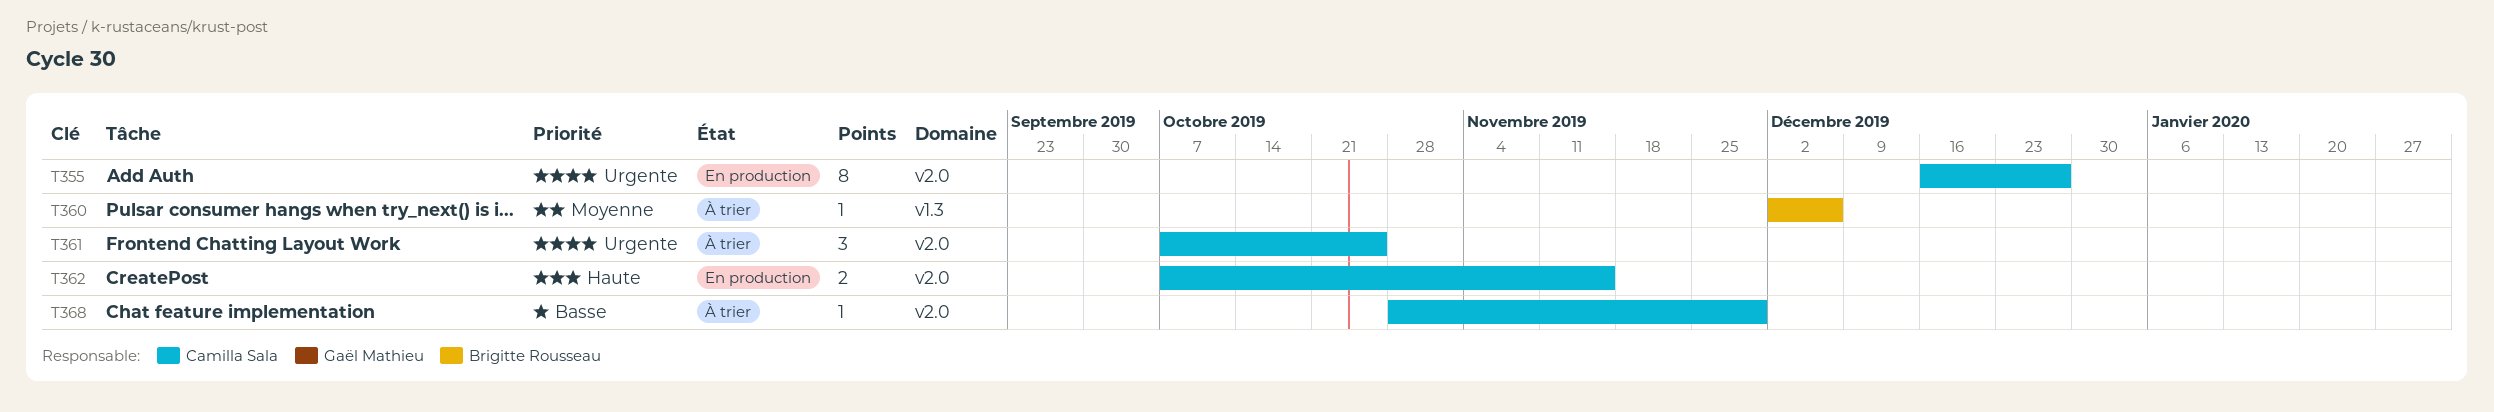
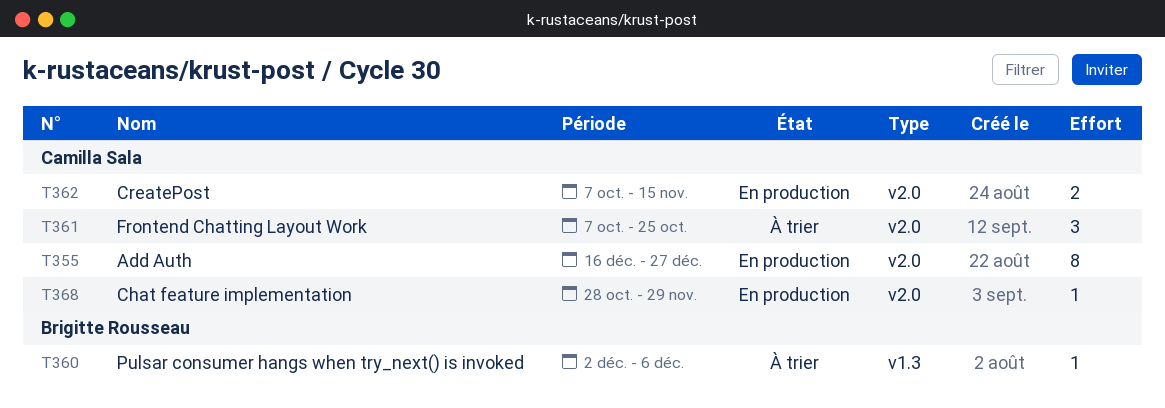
T368, status: À trier -> En production

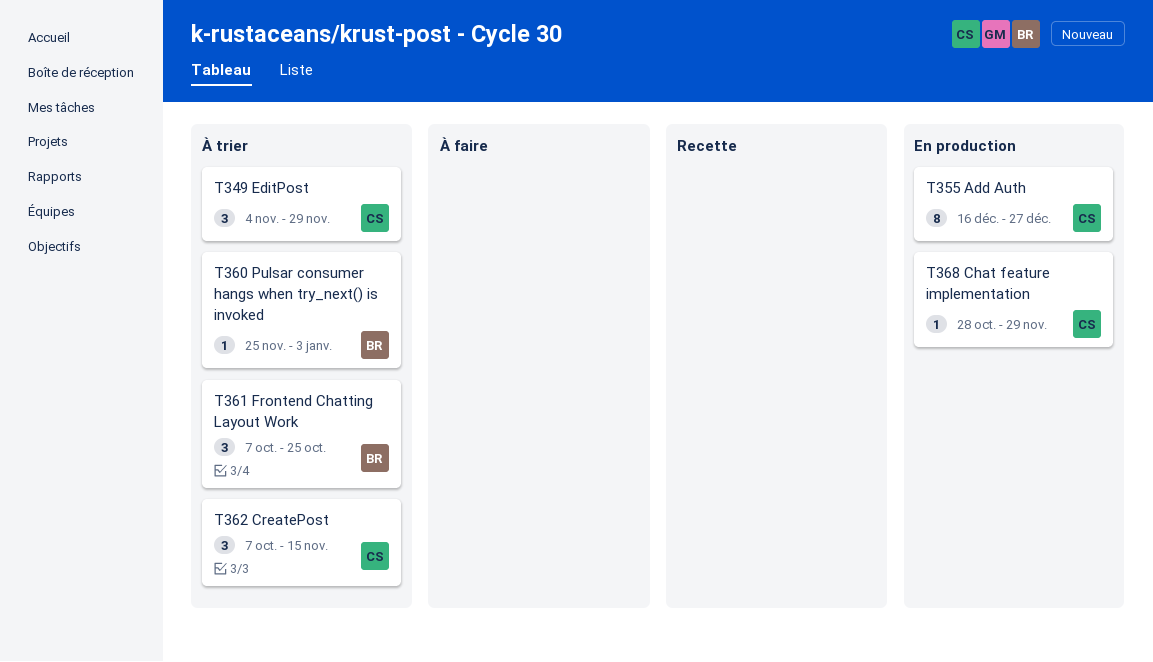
T349: none -> present
T360, start: Dec 2 -> Nov 25
T360, due: Dec 6 -> Jan 3
T361, owner: Camilla Sala -> Brigitte Rousseau
T362, status: En production -> À trier
T362, estimate: 2 -> 3

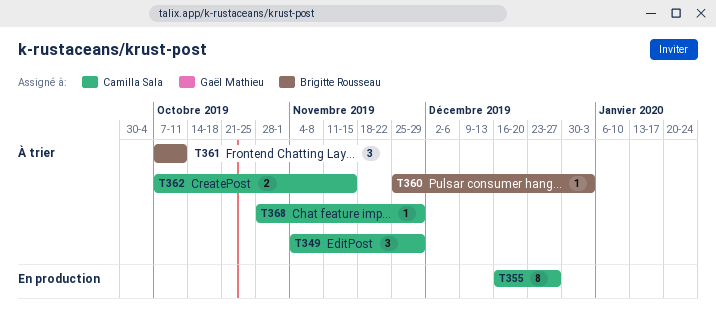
T361, due: Oct 25 -> Oct 11
T362, estimate: 3 -> 2
T368, status: En production -> À trier

